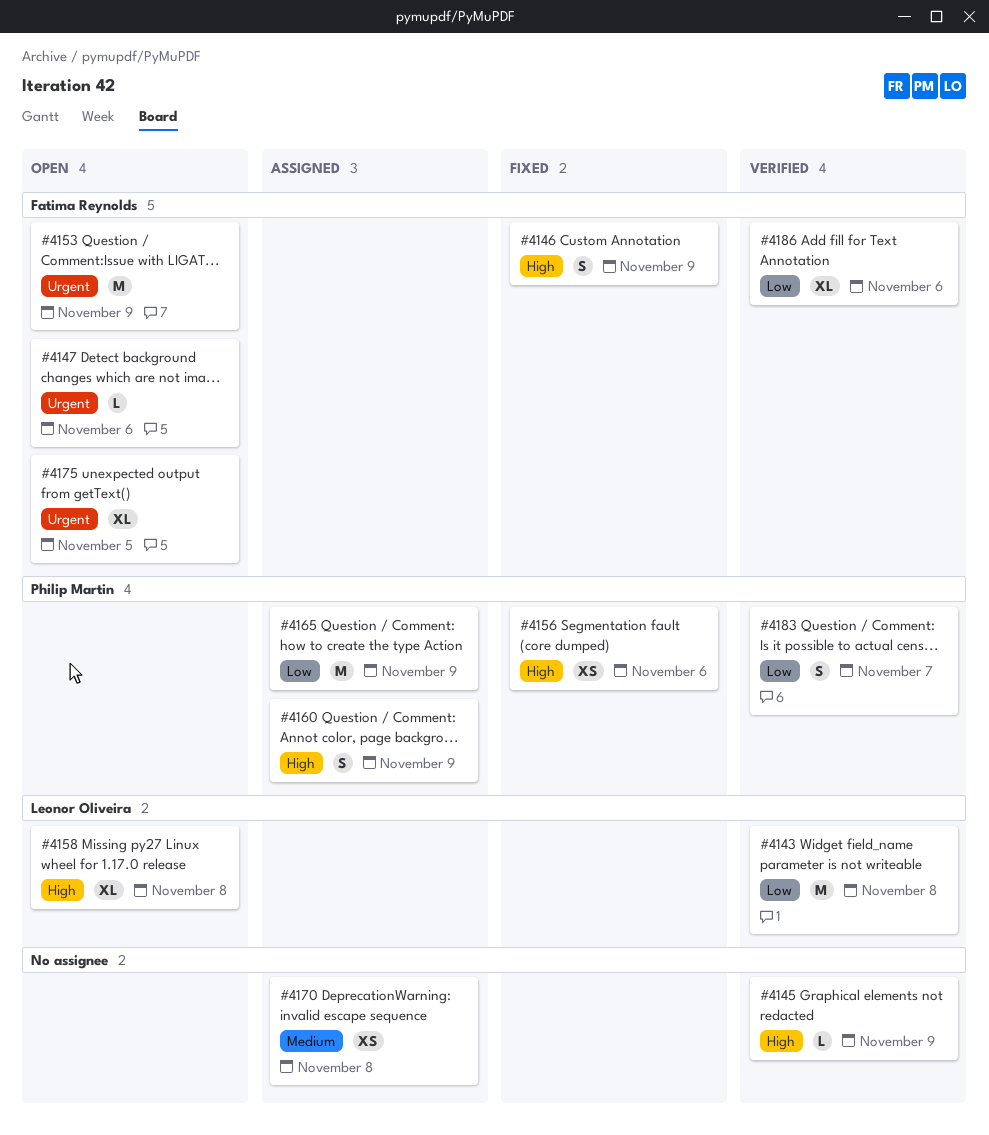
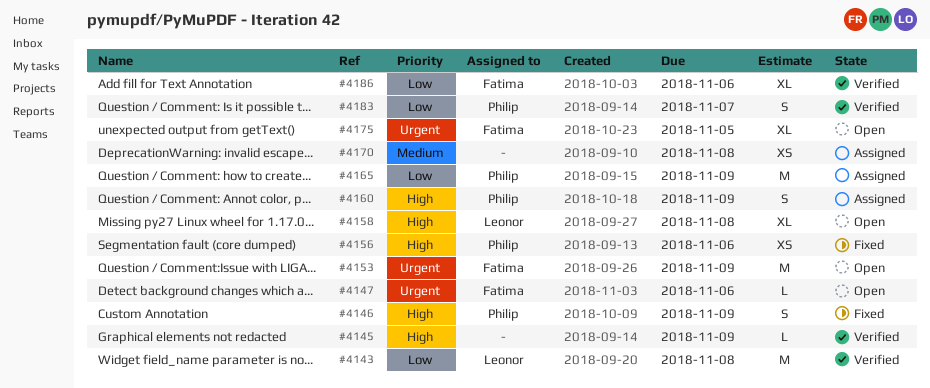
#4146, owner: Fatima Reynolds -> Philip Martin

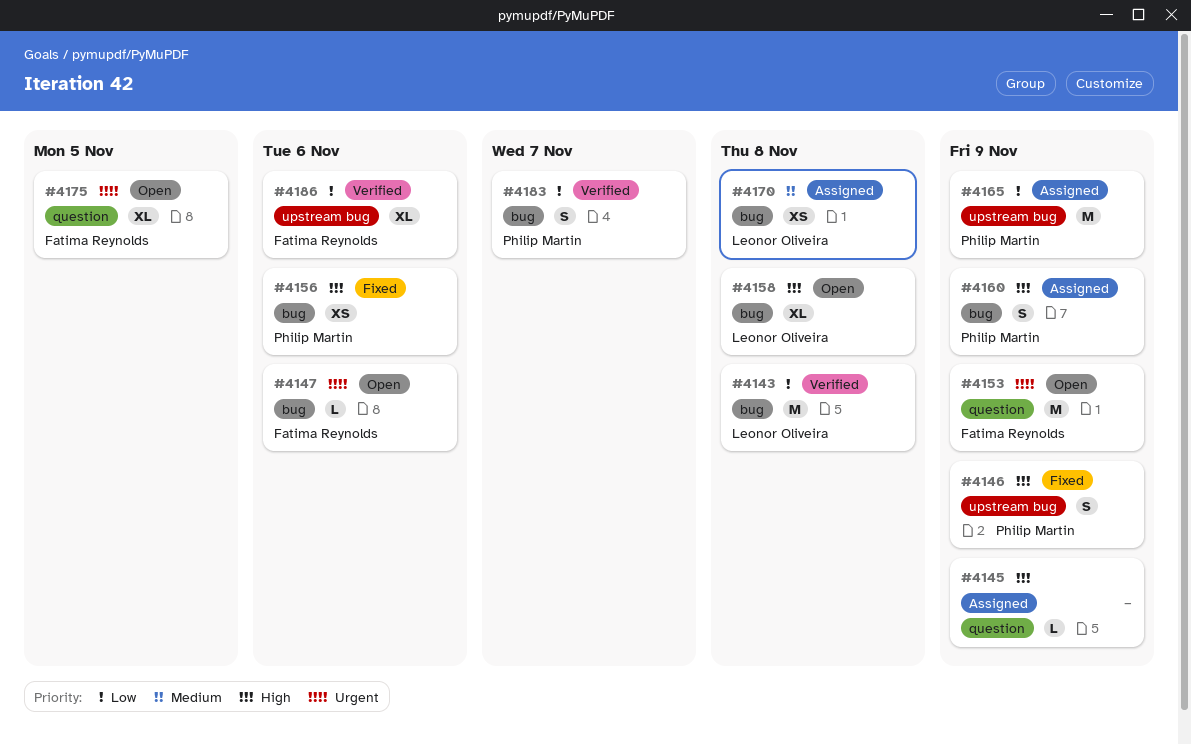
#4145, status: Verified -> Assigned
#4170, owner: none -> Leonor Oliveira

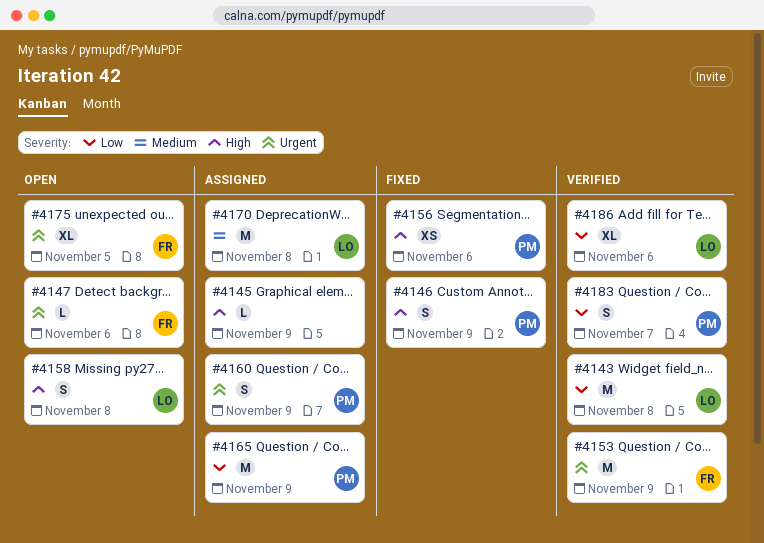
#4153, status: Open -> Verified
#4158, estimate: XL -> S
#4160, priority: High -> Urgent
#4170, estimate: XS -> M
#4186, owner: Fatima Reynolds -> Leonor Oliveira

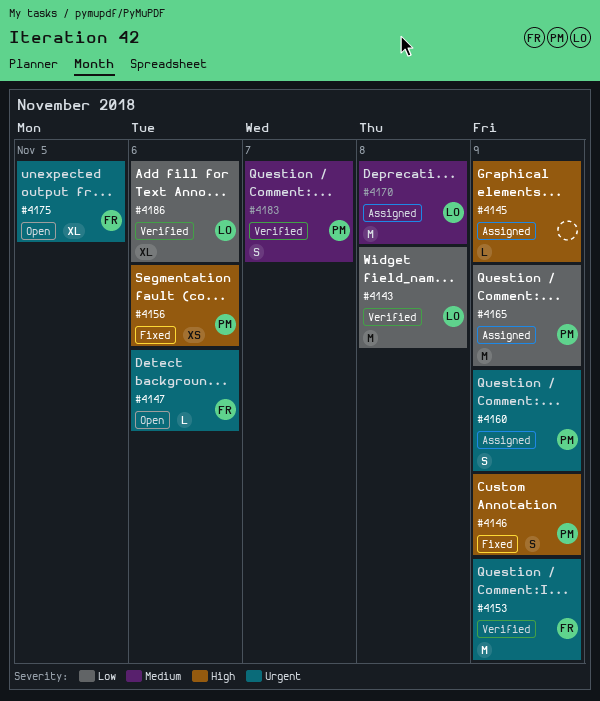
#4158: present -> none
#4183, priority: Low -> Medium

